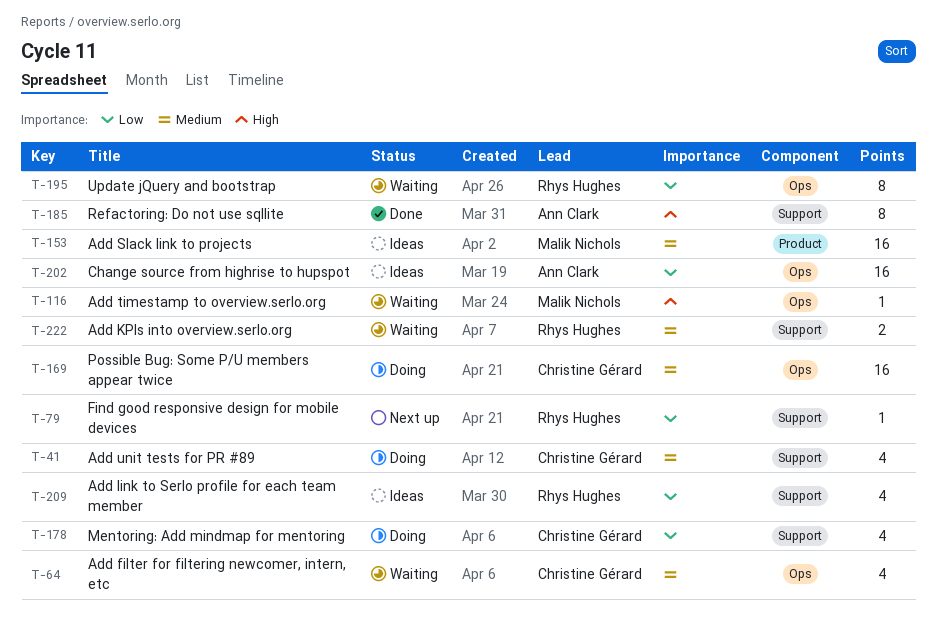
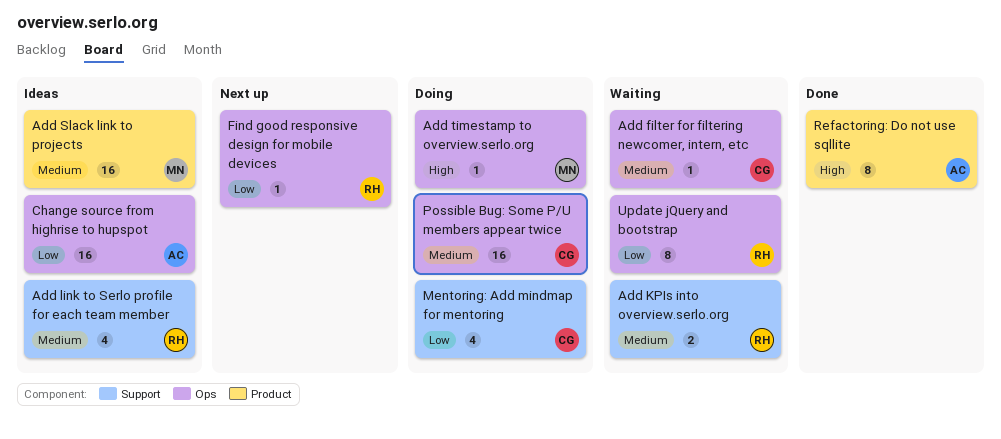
Add filter for filtering newcomer, intern, etc, estimate: 4 -> 1
Add link to Serlo profile for each team member, priority: Low -> Medium
Add timestamp to overview.serlo.org, status: Waiting -> Doing
Add unit tests for PR #89: present -> none
Find good responsive design for mobile devices, label: Support -> Ops
Refactoring: Do not use sqllite, label: Support -> Product

